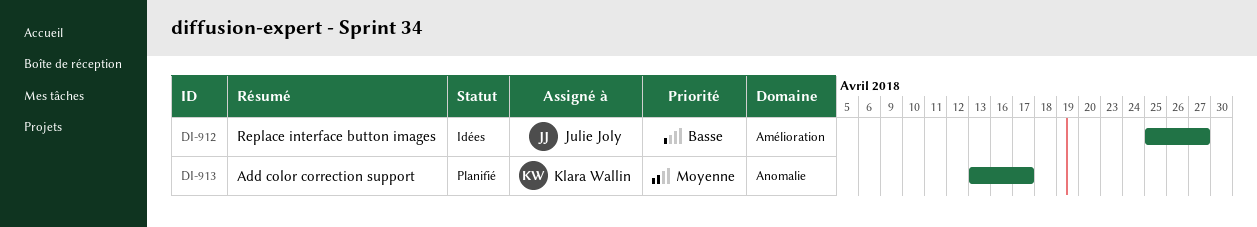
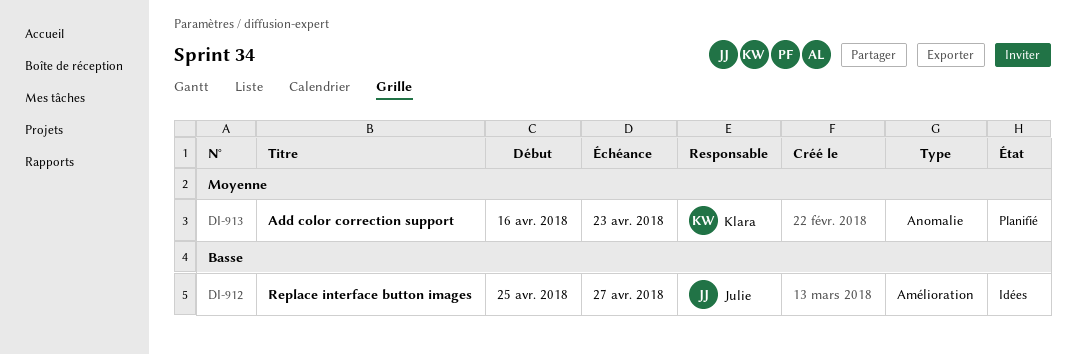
DI-913, start: Apr 13 -> Apr 16
DI-913, due: Apr 17 -> Apr 23

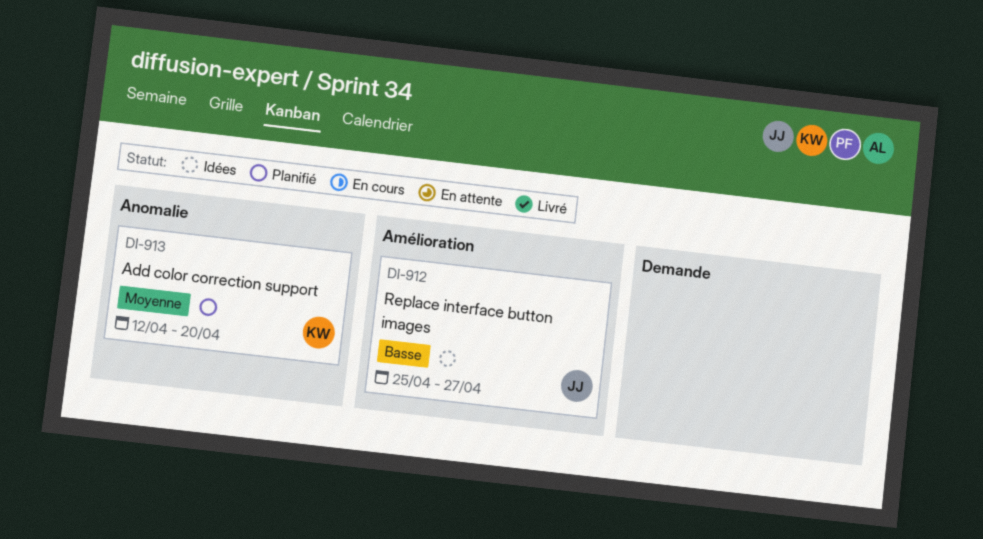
DI-913, start: Apr 16 -> Apr 12
DI-913, due: Apr 23 -> Apr 20

